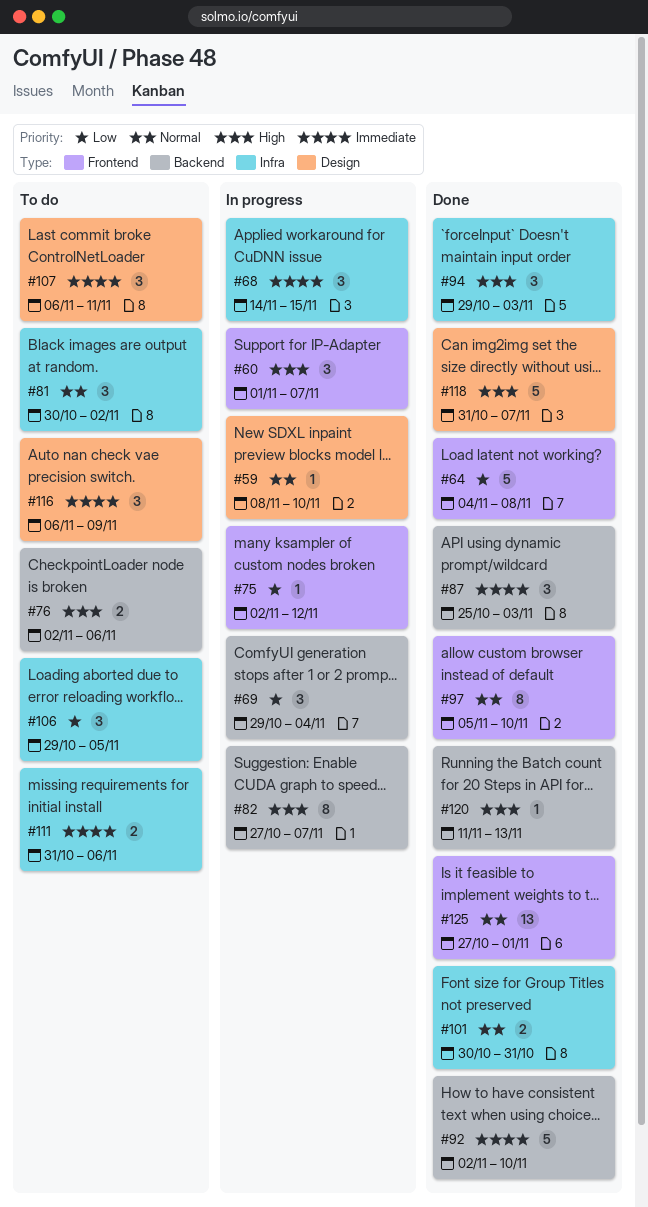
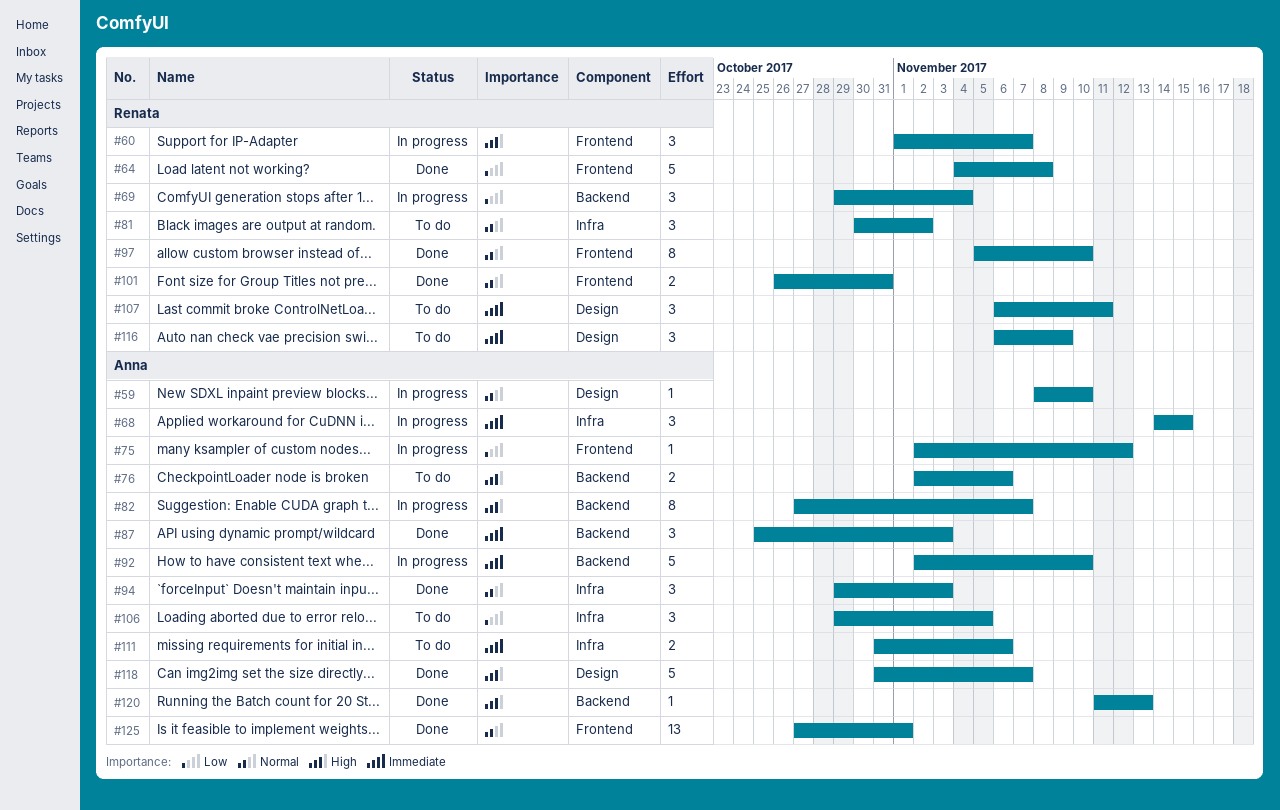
#92, status: Done -> In progress
#94, priority: High -> Normal
#101, label: Infra -> Frontend
#101, start: Oct 30 -> Oct 26

